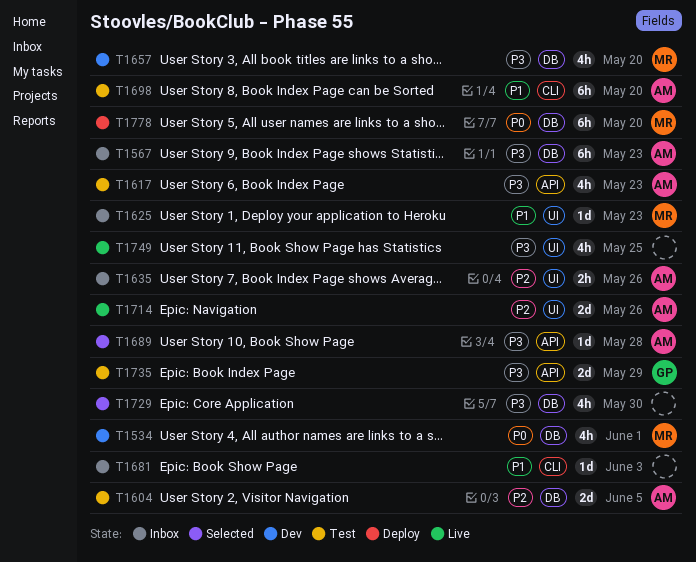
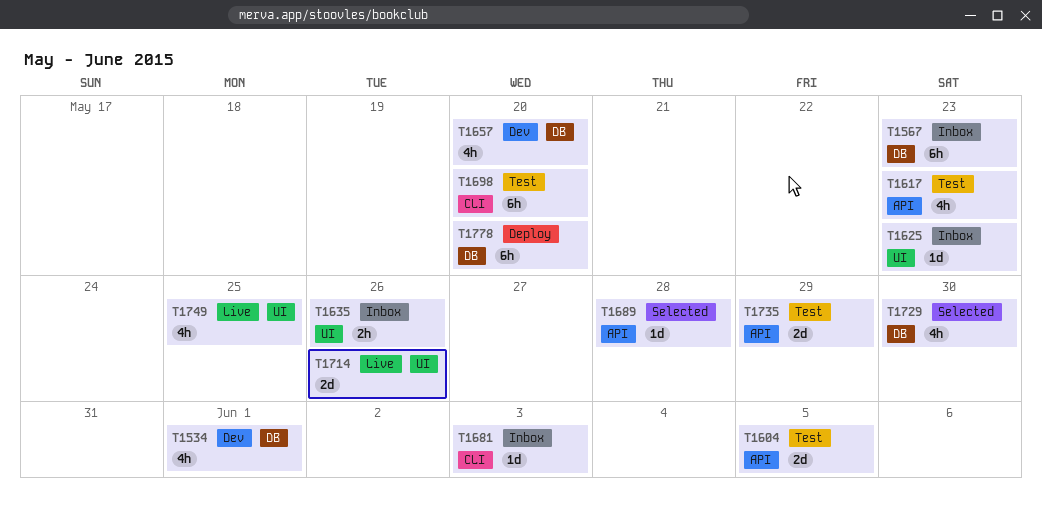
T1604, label: DB -> API

